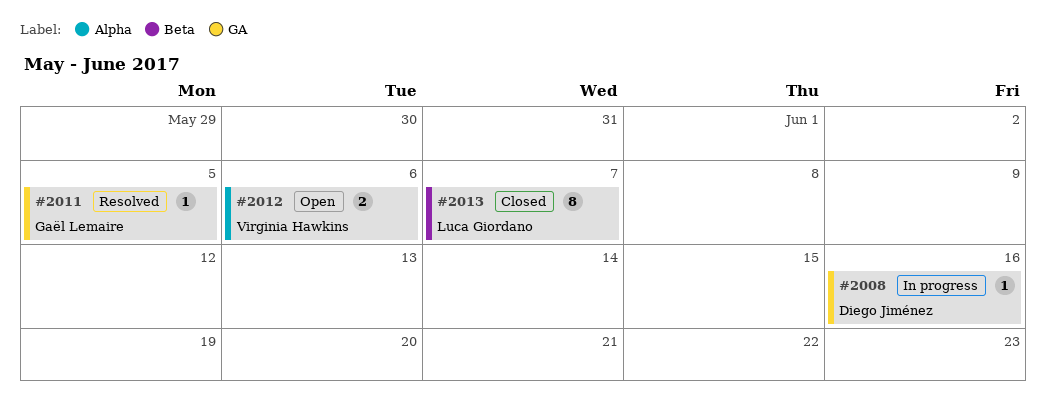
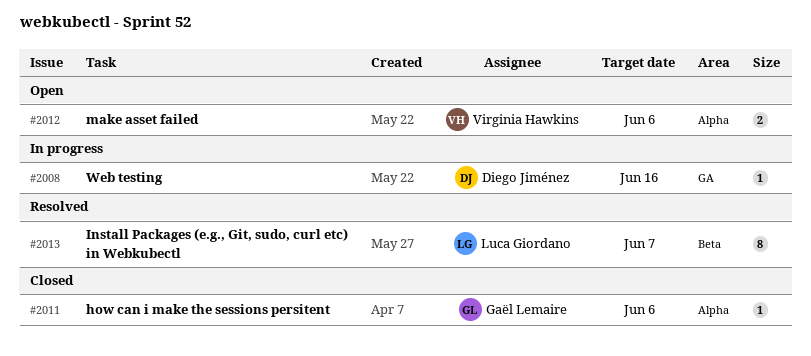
#2011, status: Resolved -> Closed
#2011, label: GA -> Alpha
#2011, due: Jun 5 -> Jun 6
#2013, status: Closed -> Resolved

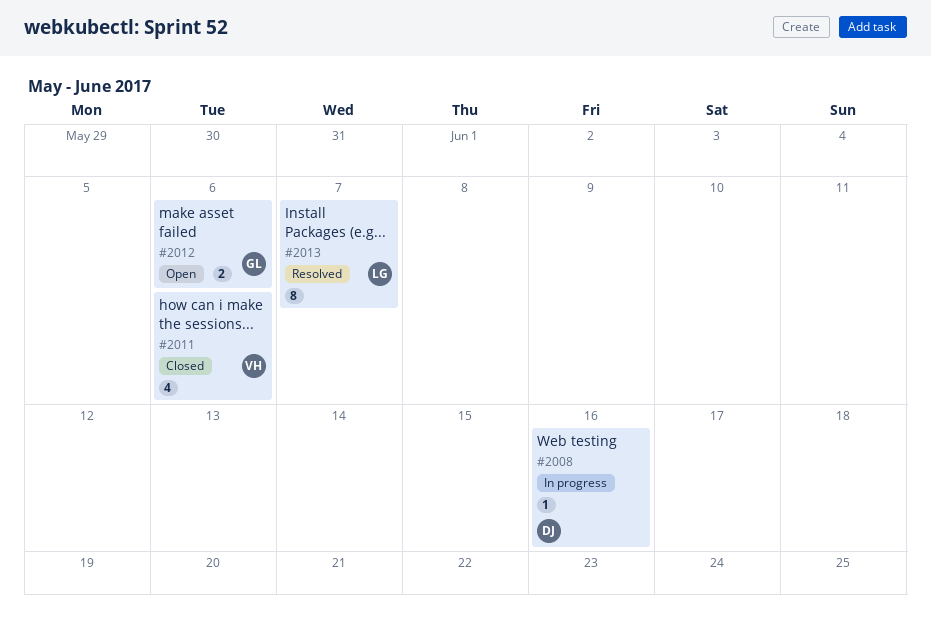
#2011, owner: Gaël Lemaire -> Virginia Hawkins
#2011, estimate: 1 -> 4
#2012, owner: Virginia Hawkins -> Gaël Lemaire

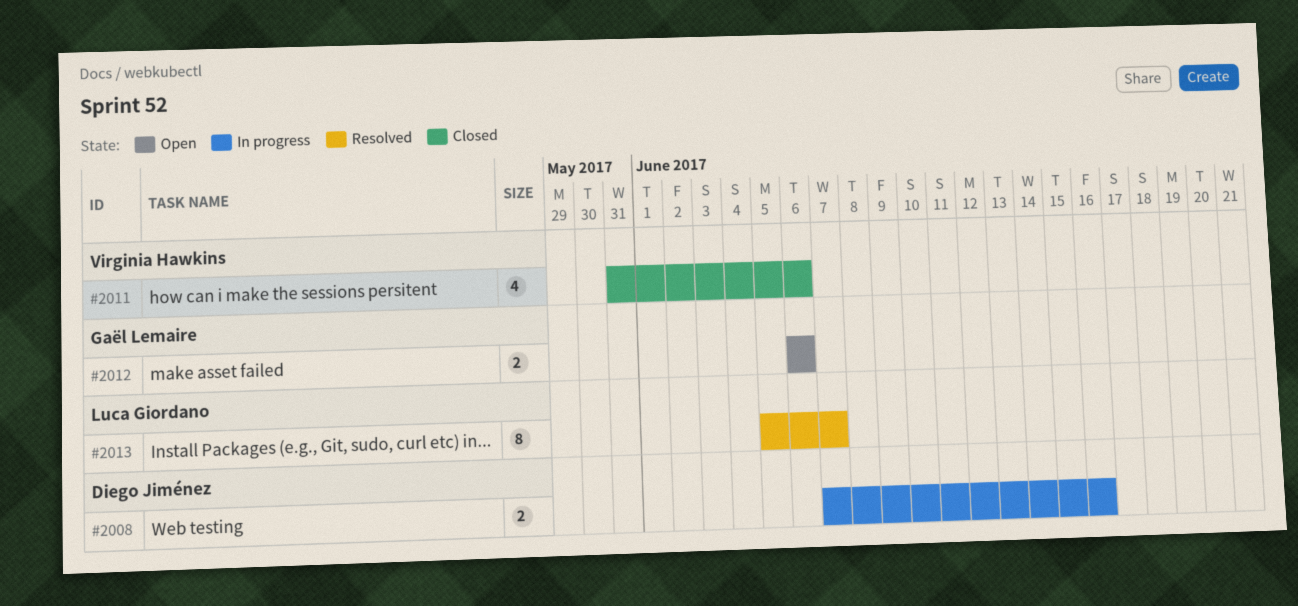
#2008, estimate: 1 -> 2

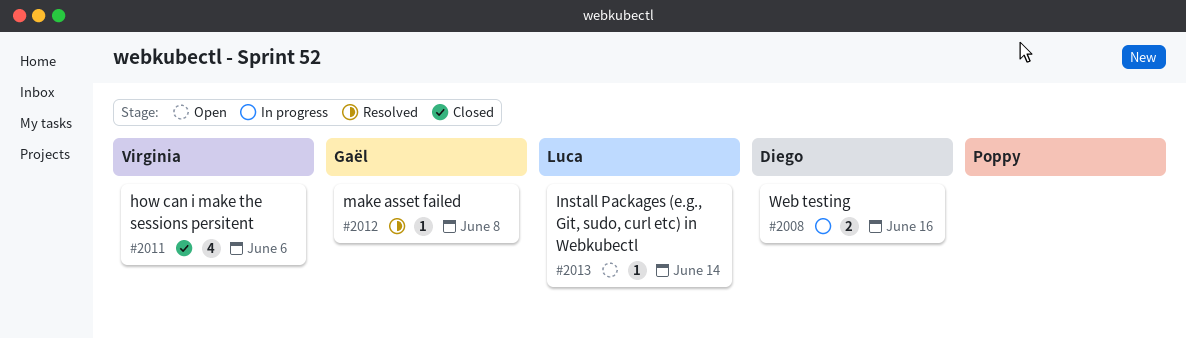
#2012, status: Open -> Resolved
#2012, estimate: 2 -> 1
#2012, due: Jun 6 -> Jun 8
#2013, status: Resolved -> Open
#2013, estimate: 8 -> 1
#2013, due: Jun 7 -> Jun 14

